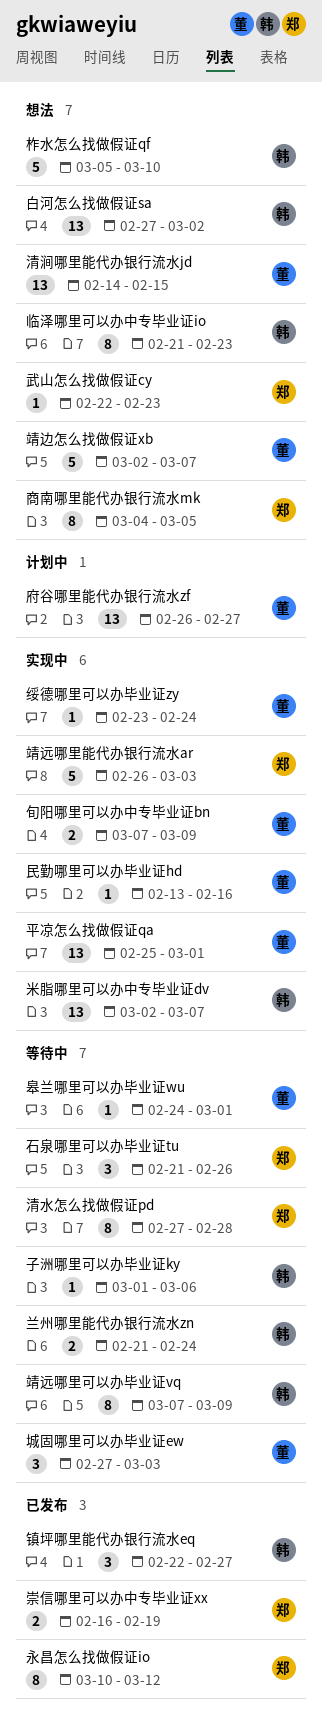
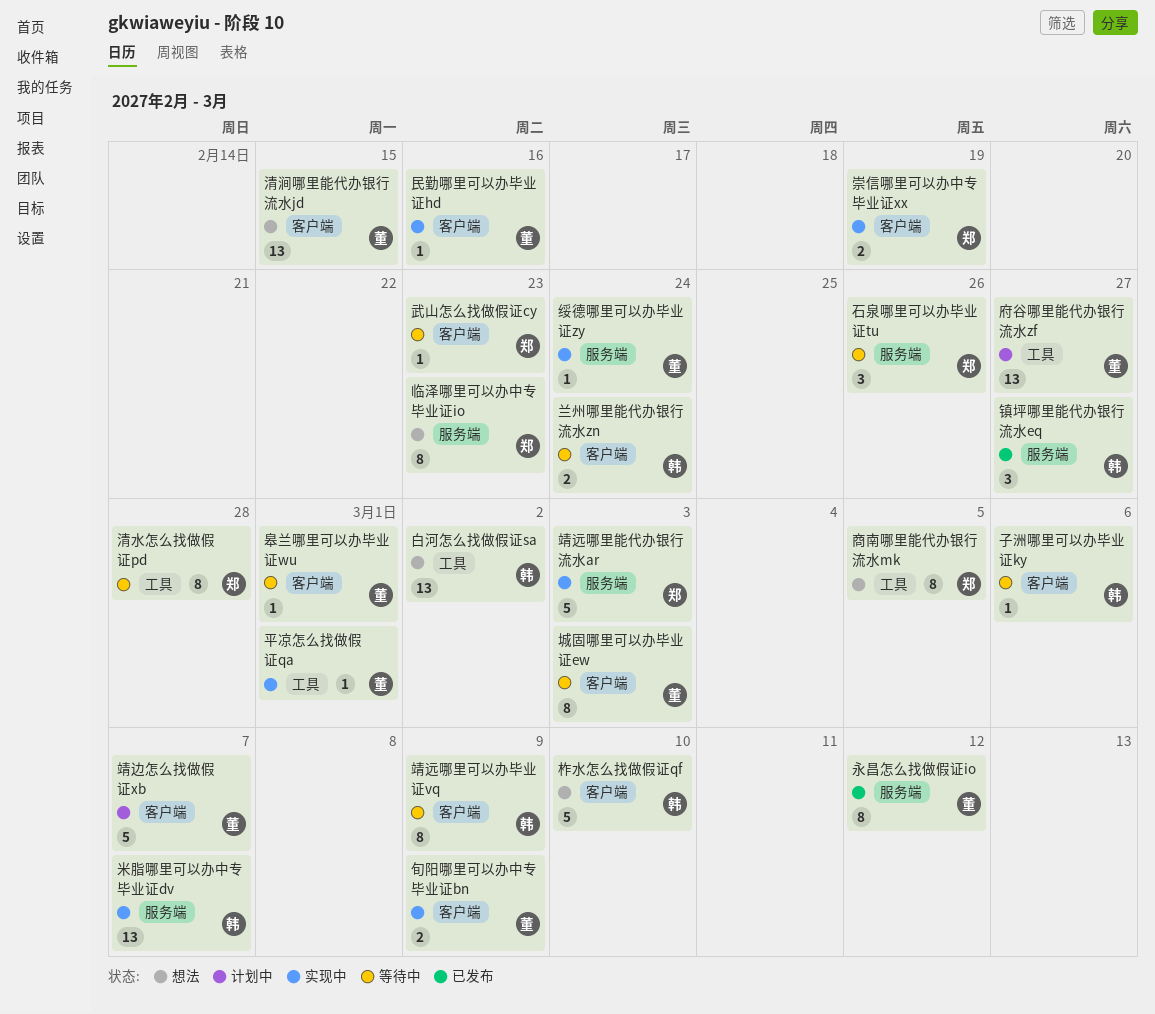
临泽哪里可以办中专毕业证io, owner: 韩 -> 郑
城固哪里可以办毕业证ew, estimate: 3 -> 8
崇信哪里可以办中专毕业证xx, status: 已发布 -> 实现中
平凉怎么找做假证qa, estimate: 13 -> 1
武山怎么找做假证cy, status: 想法 -> 等待中
永昌怎么找做假证io, owner: 郑 -> 董
靖边怎么找做假证xb, status: 想法 -> 计划中

